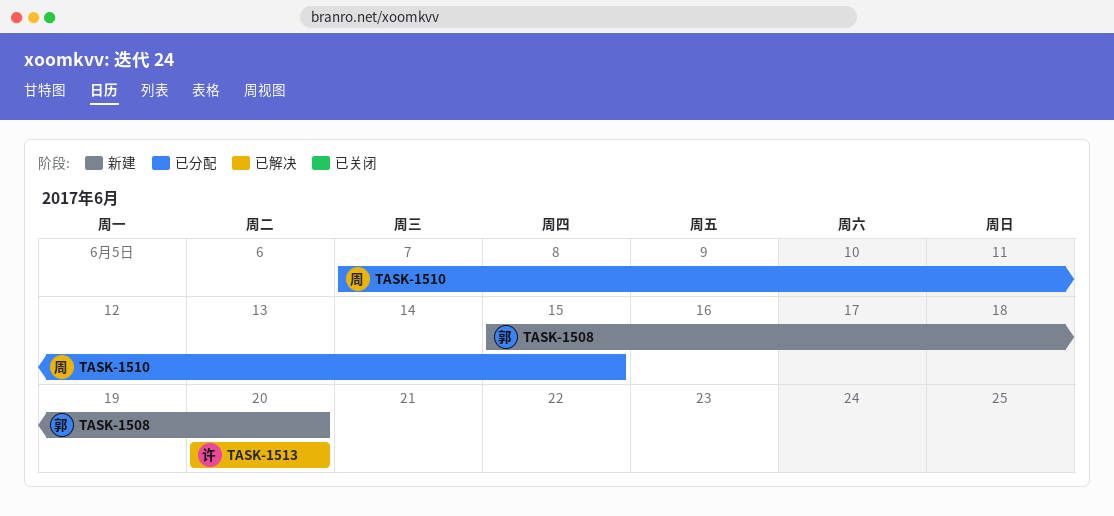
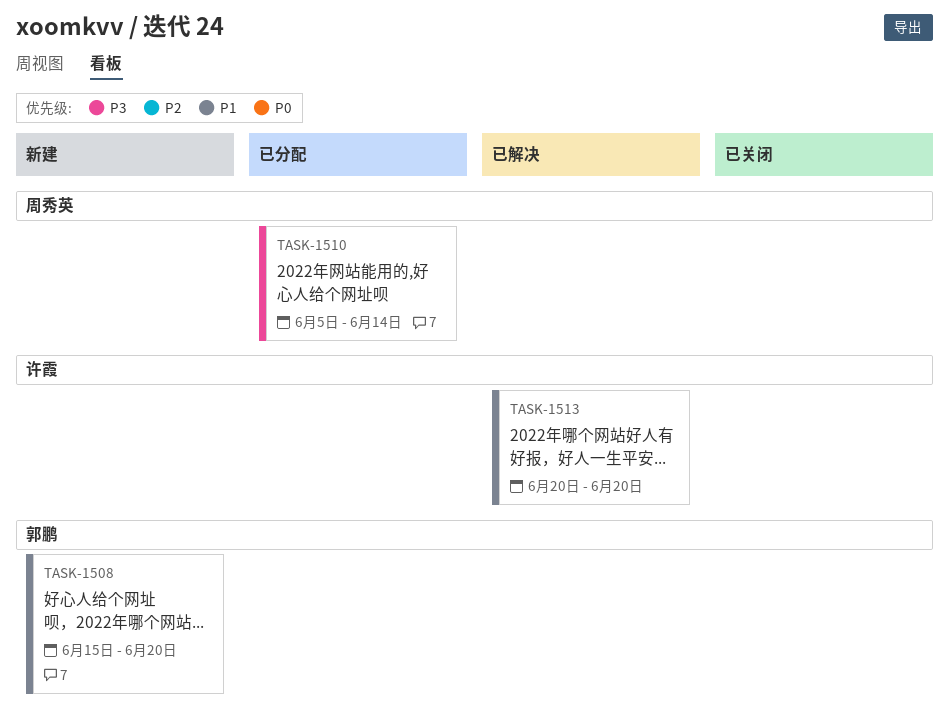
TASK-1510, start: Jun 7 -> Jun 5
TASK-1510, due: Jun 15 -> Jun 14

